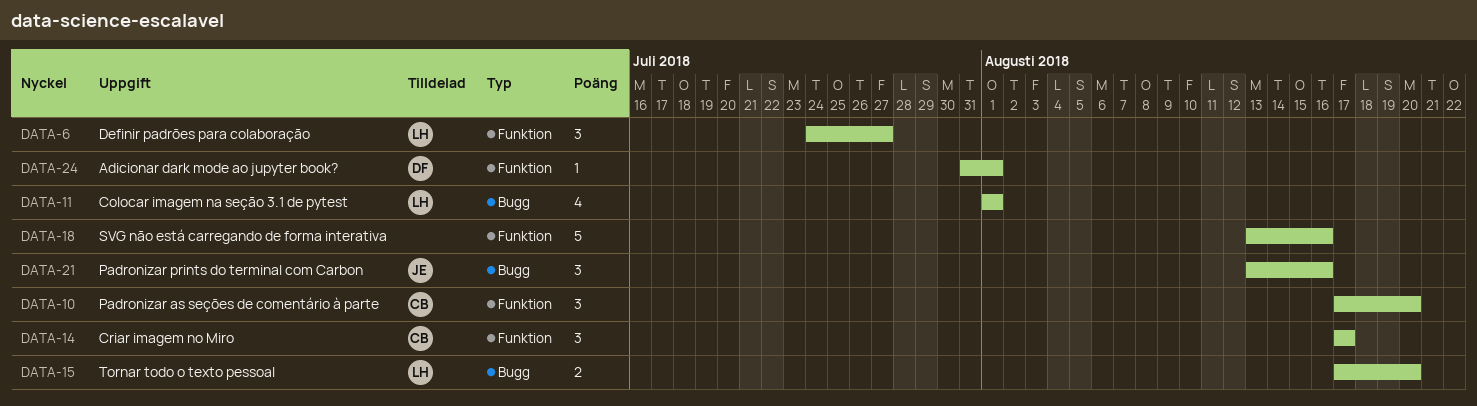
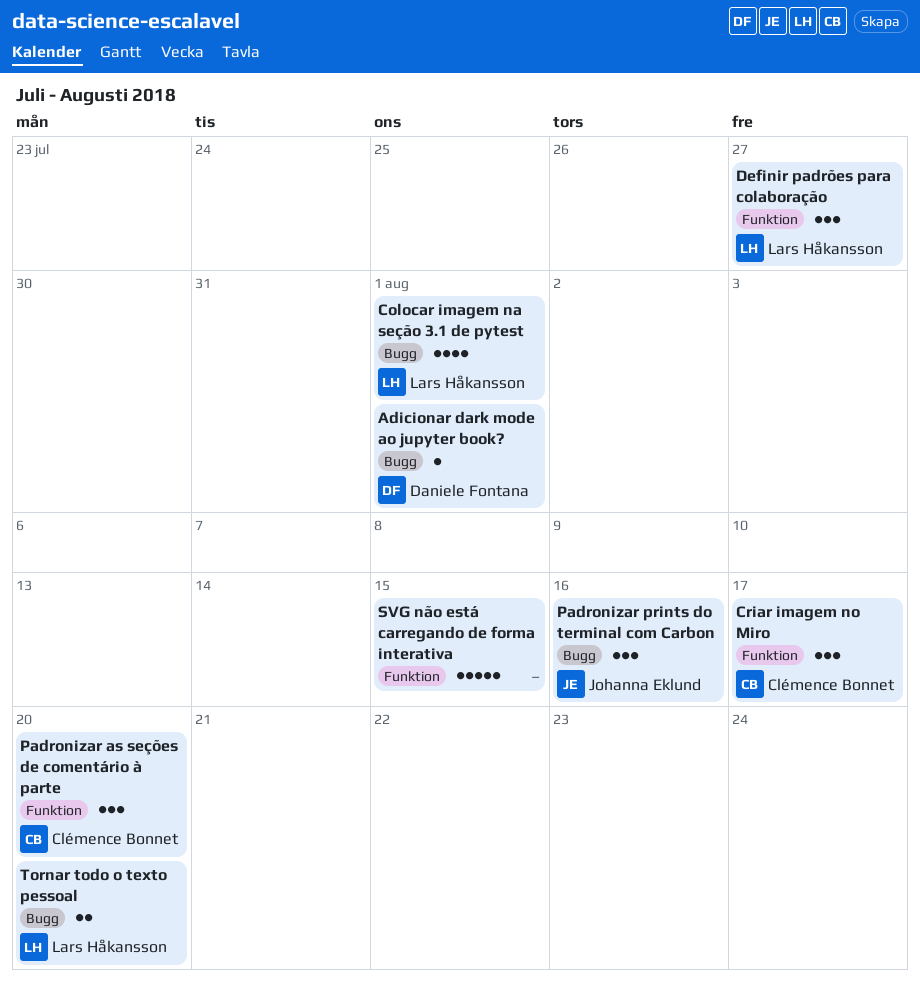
Adicionar dark mode ao jupyter book?, label: Funktion -> Bugg
SVG não está carregando de forma interativa, due: Aug 16 -> Aug 15

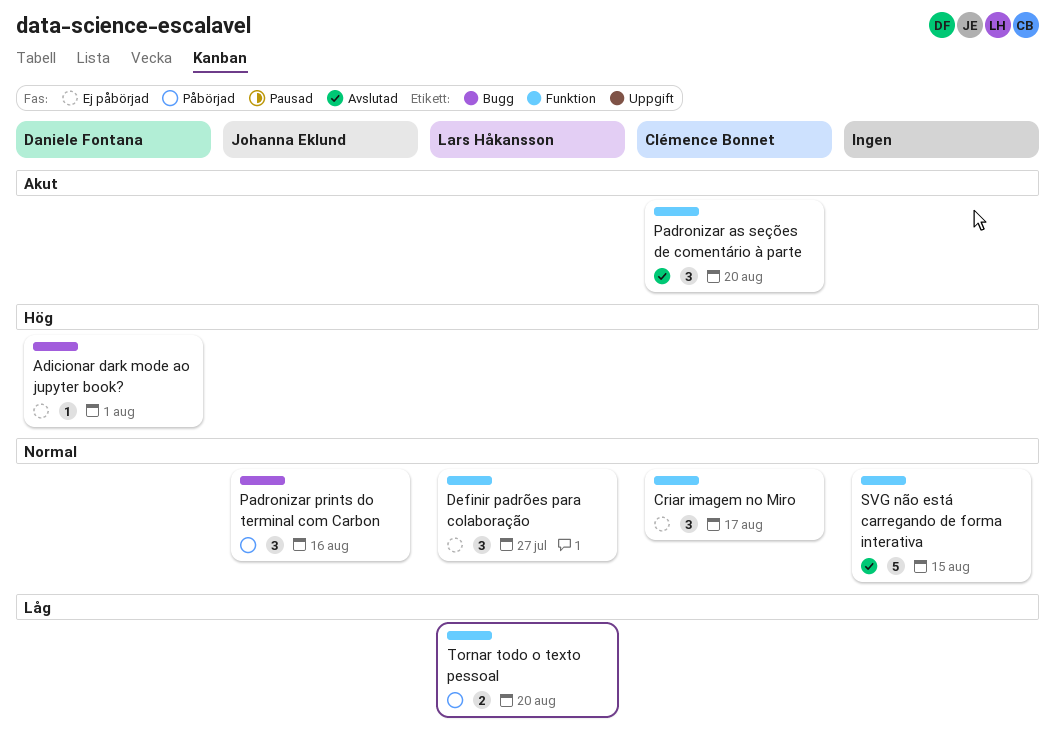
Colocar imagem na seção 3.1 de pytest: present -> none
Tornar todo o texto pessoal, label: Bugg -> Funktion

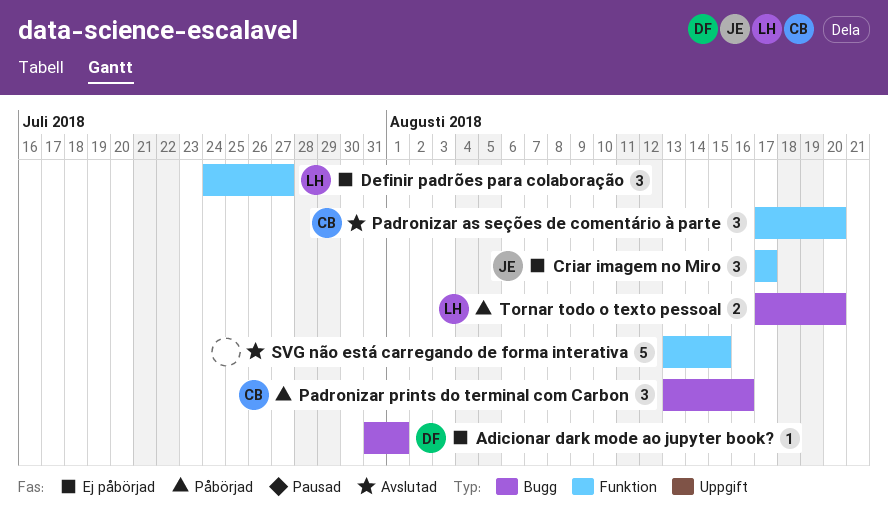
Criar imagem no Miro, owner: Clémence Bonnet -> Johanna Eklund
Padronizar prints do terminal com Carbon, owner: Johanna Eklund -> Clémence Bonnet
Tornar todo o texto pessoal, label: Funktion -> Bugg

